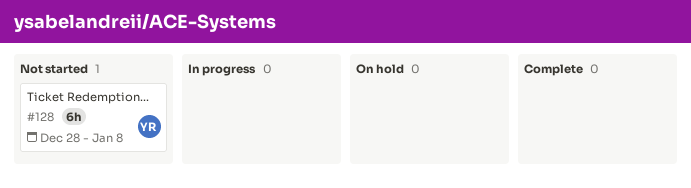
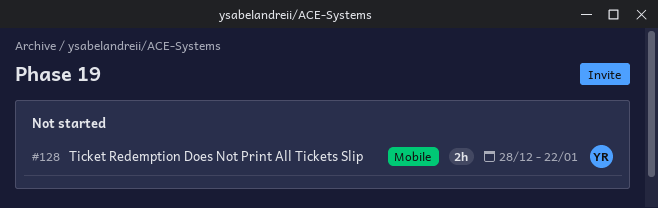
#128, estimate: 6h -> 2h
#128, due: Jan 8 -> Jan 22

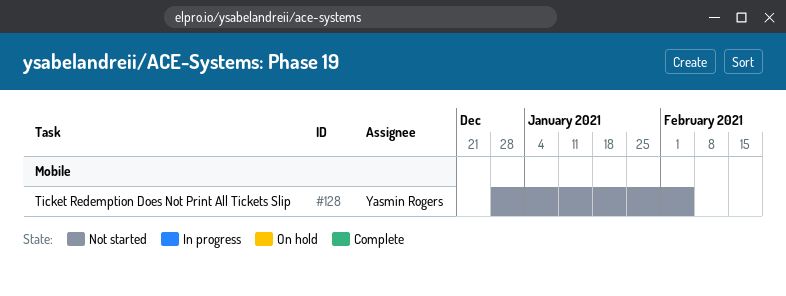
#128, due: Jan 22 -> Feb 5

